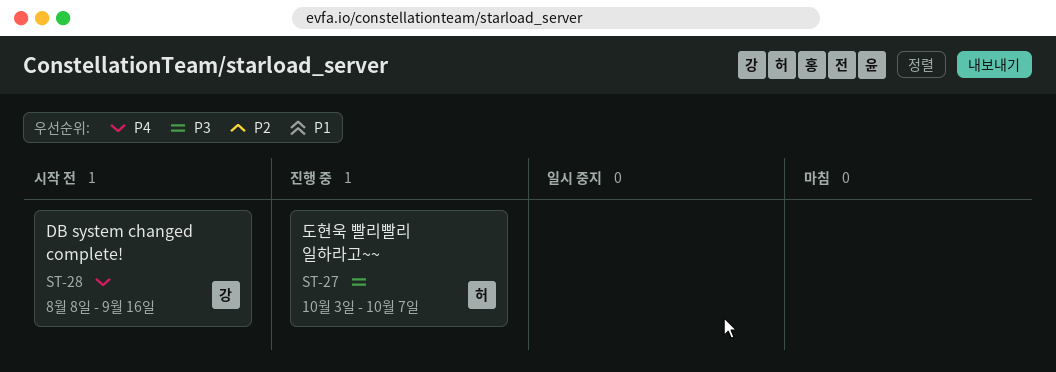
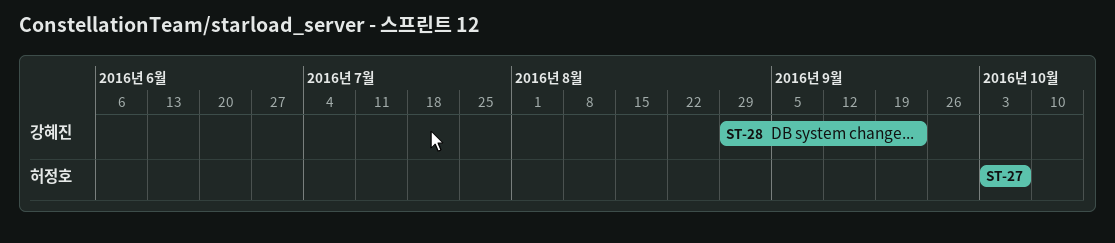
ST-28, start: Aug 8 -> Aug 29
ST-28, due: Sep 16 -> Sep 23

